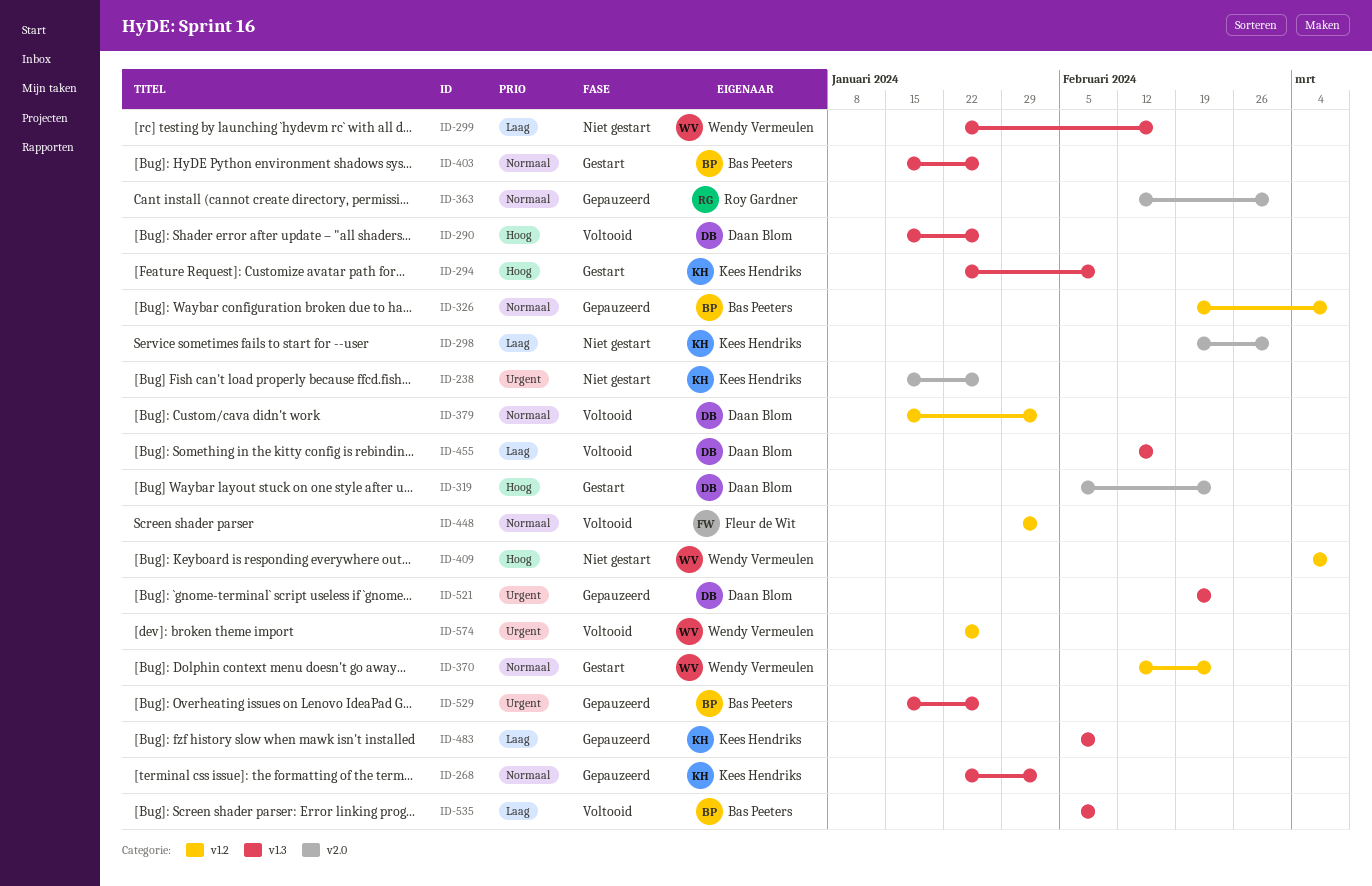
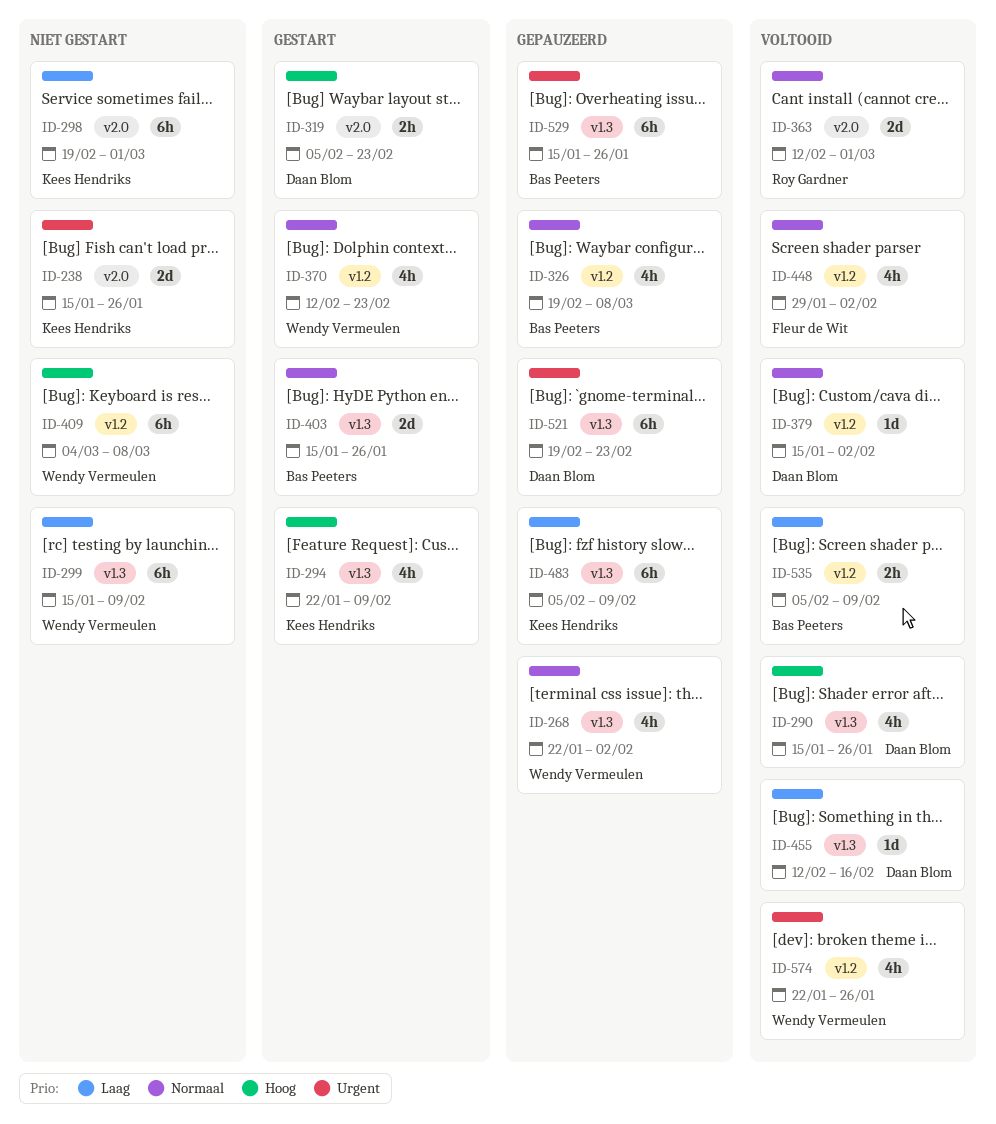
ID-268, owner: Kees Hendriks -> Wendy Vermeulen
ID-299, start: Jan 22 -> Jan 15
ID-299, due: Feb 16 -> Feb 9
ID-363, status: Gepauzeerd -> Voltooid
ID-535, label: v1.3 -> v1.2

